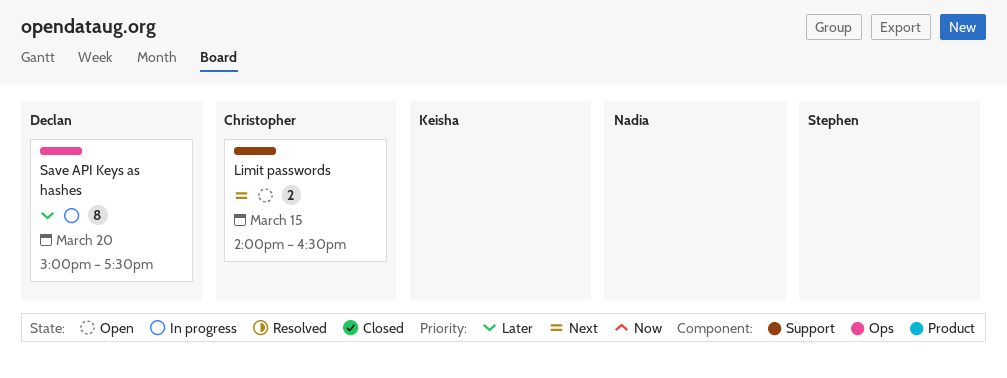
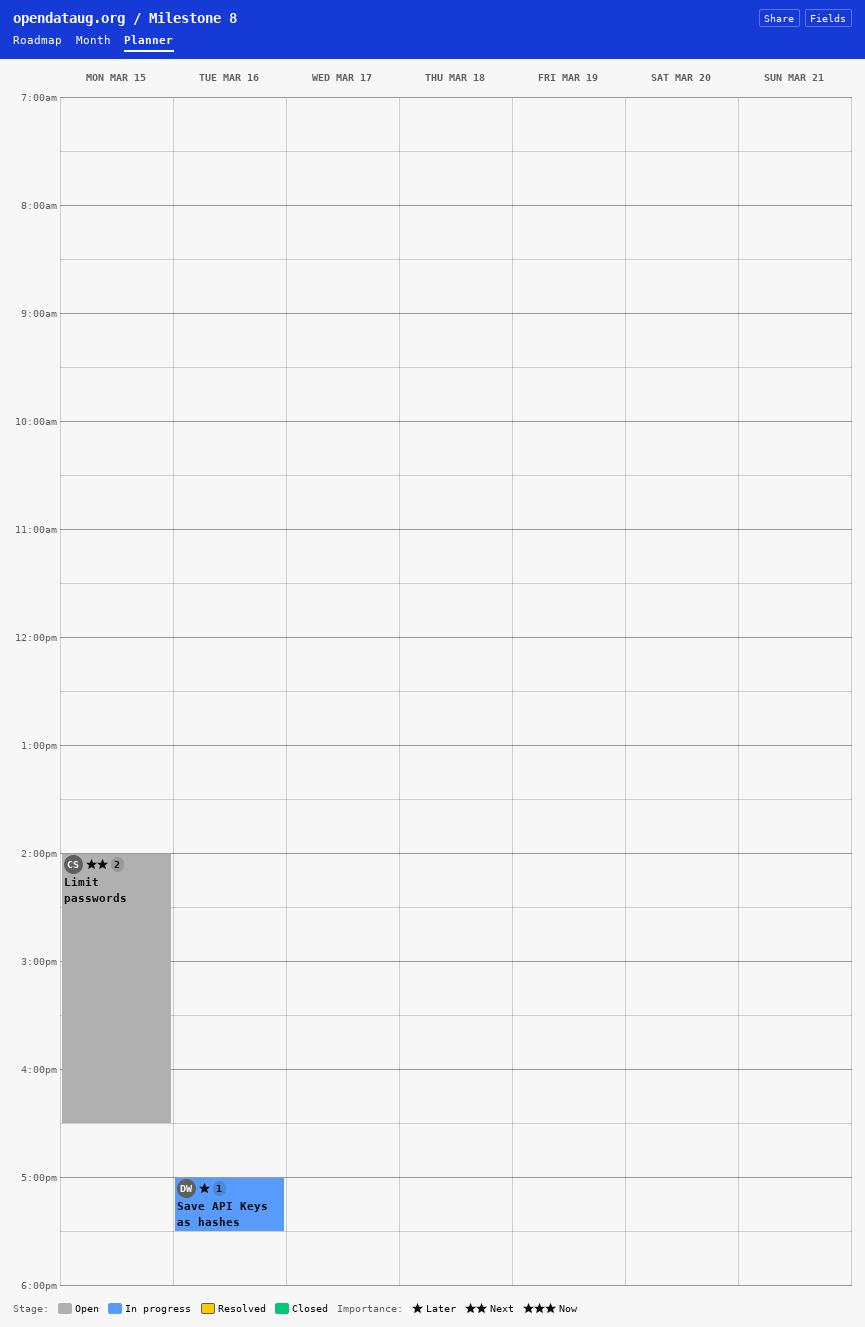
Save API Keys as hashes, estimate: 8 -> 1
Save API Keys as hashes, day: Mar 20 -> Mar 16
Save API Keys as hashes, begins: 15:00 -> 17:00

